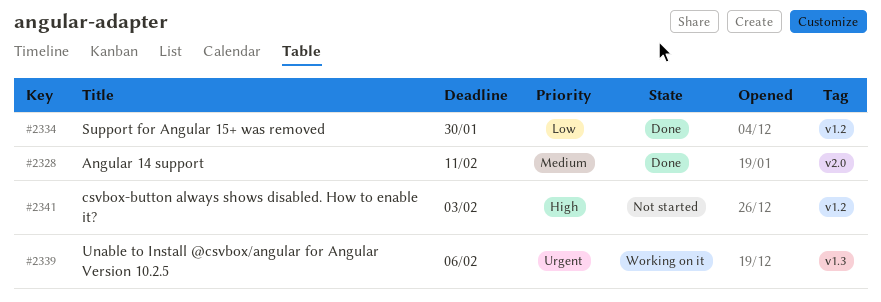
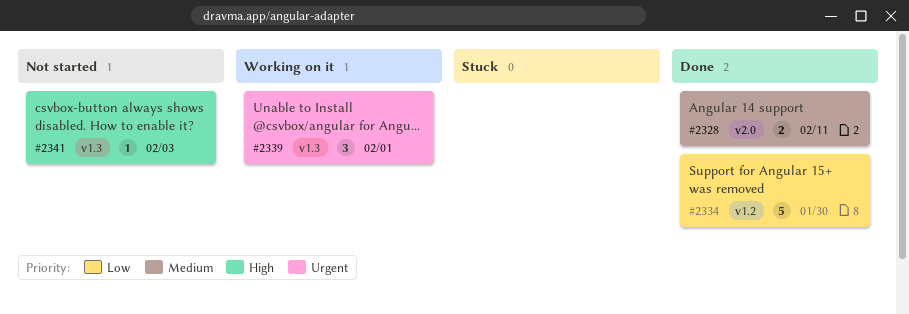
#2339, due: Feb 6 -> Feb 1
#2341, label: v1.2 -> v1.3

